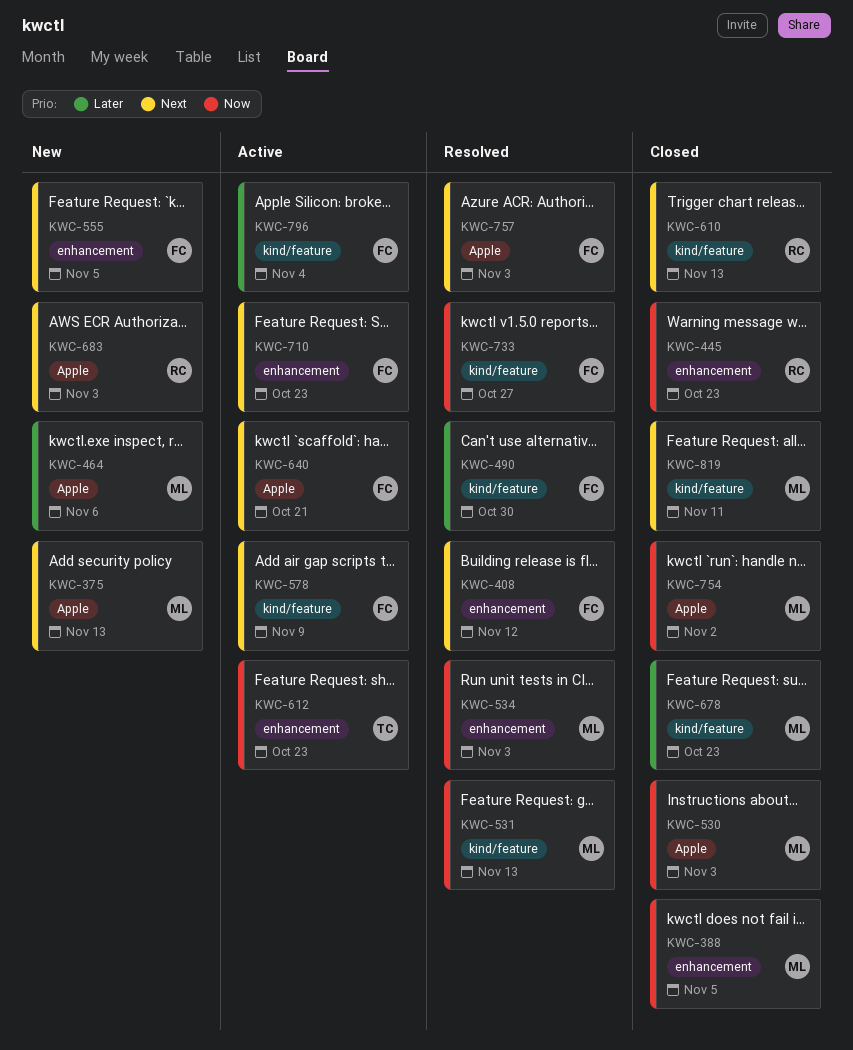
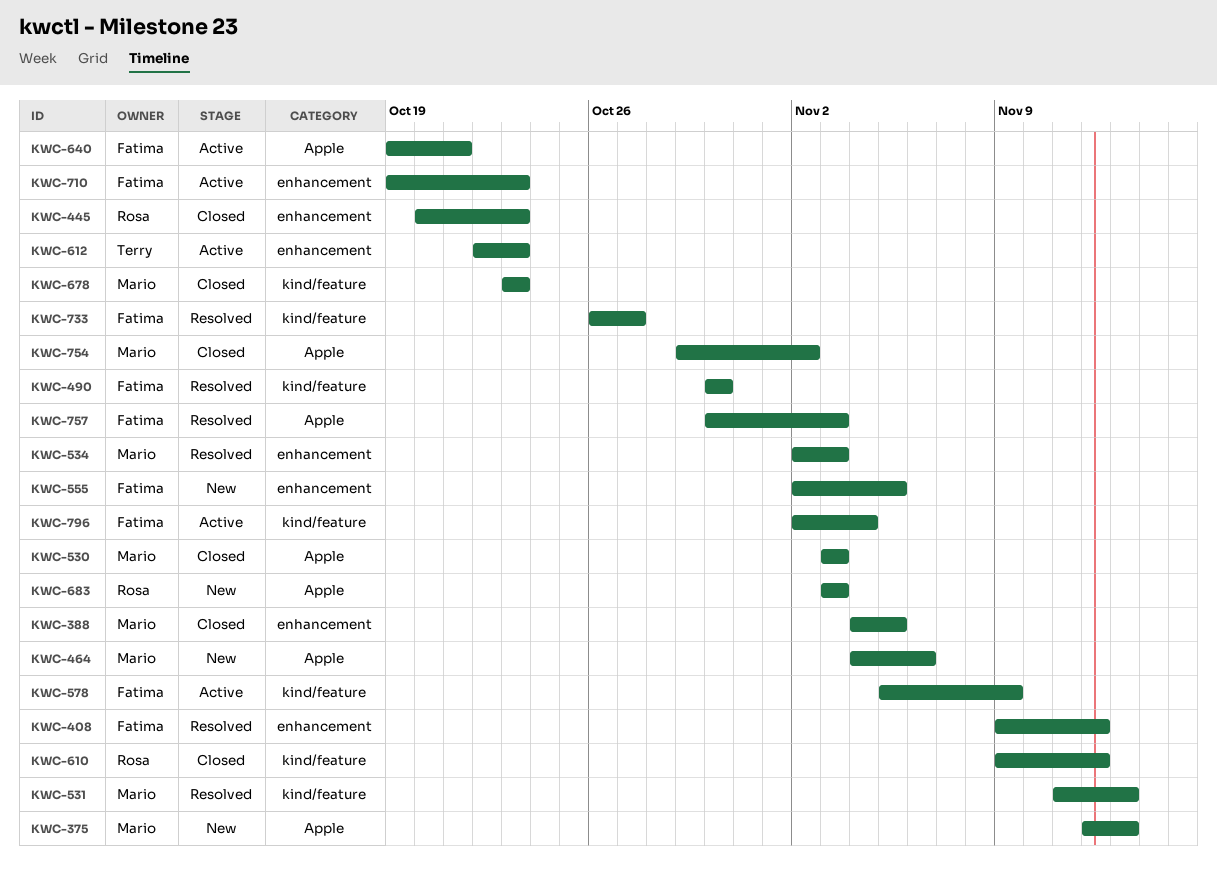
KWC-610, due: Nov 13 -> Nov 12
KWC-819: present -> none

